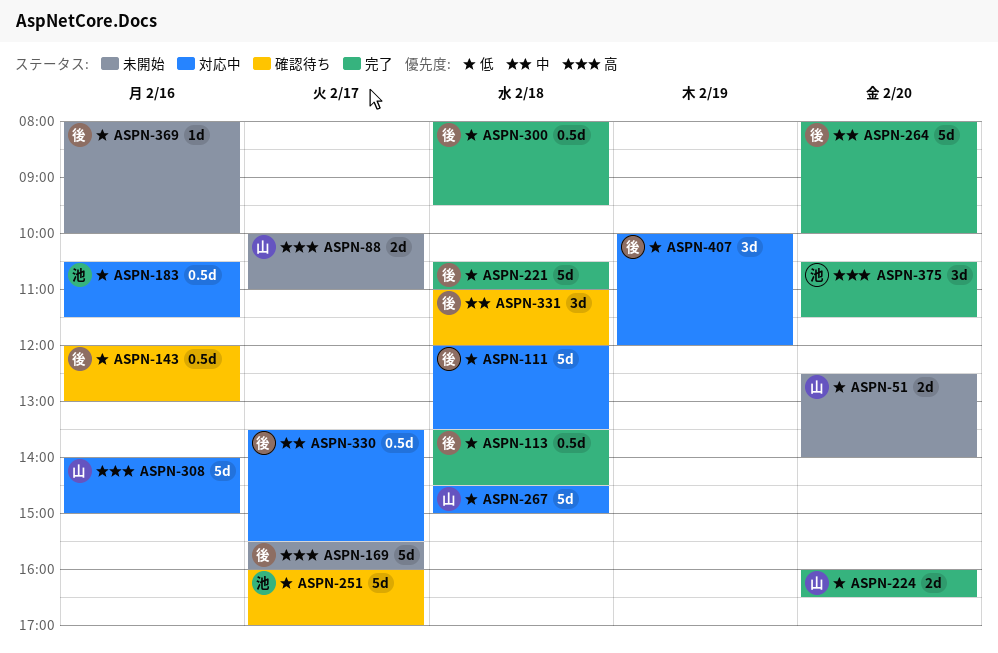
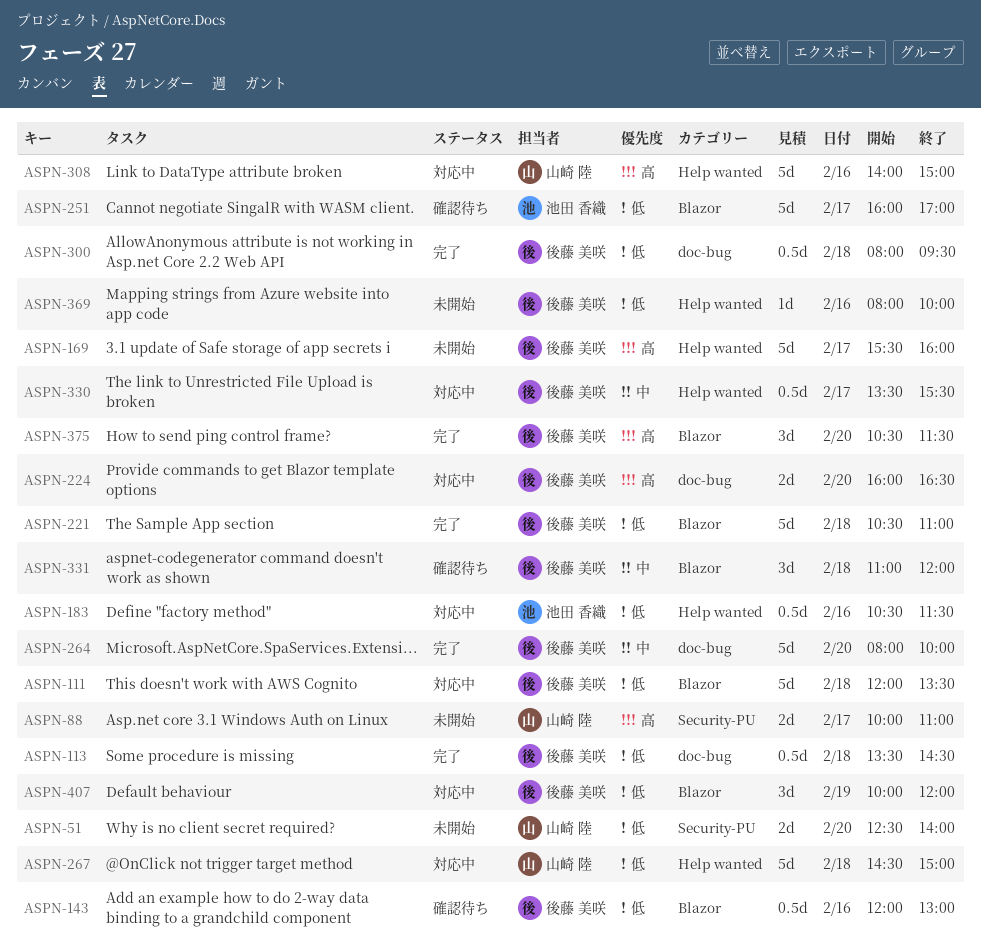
ASPN-224, status: 完了 -> 対応中
ASPN-224, owner: 山崎 陸 -> 後藤 美咲
ASPN-224, priority: 低 -> 高
ASPN-375, owner: 池田 香織 -> 後藤 美咲

